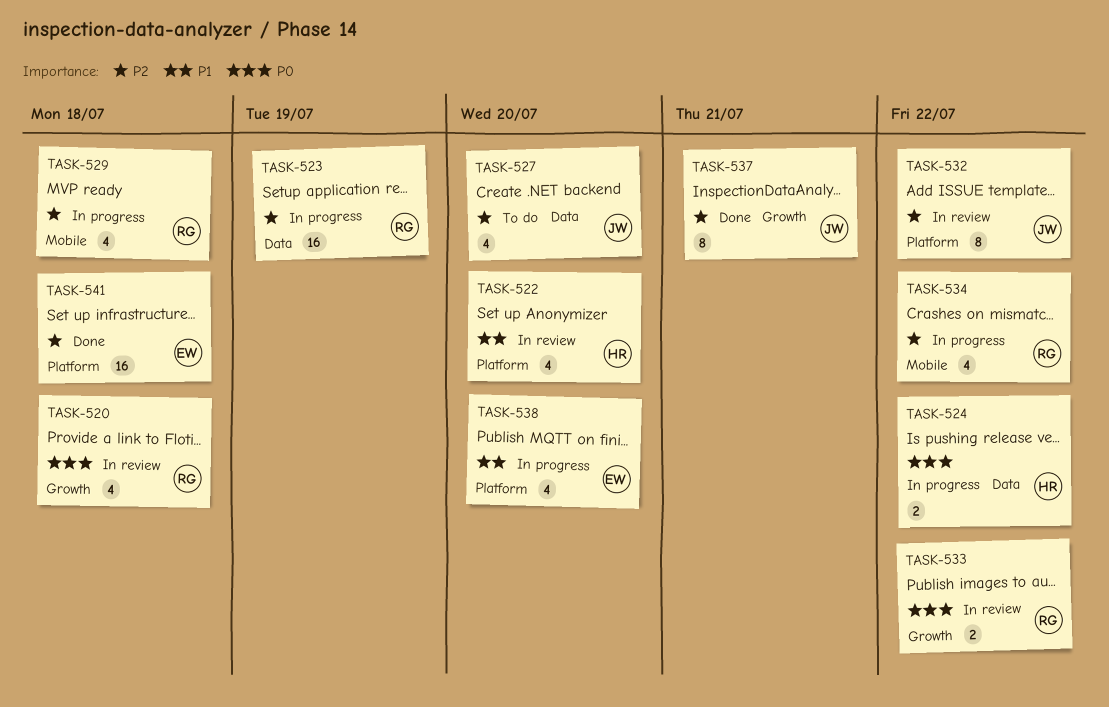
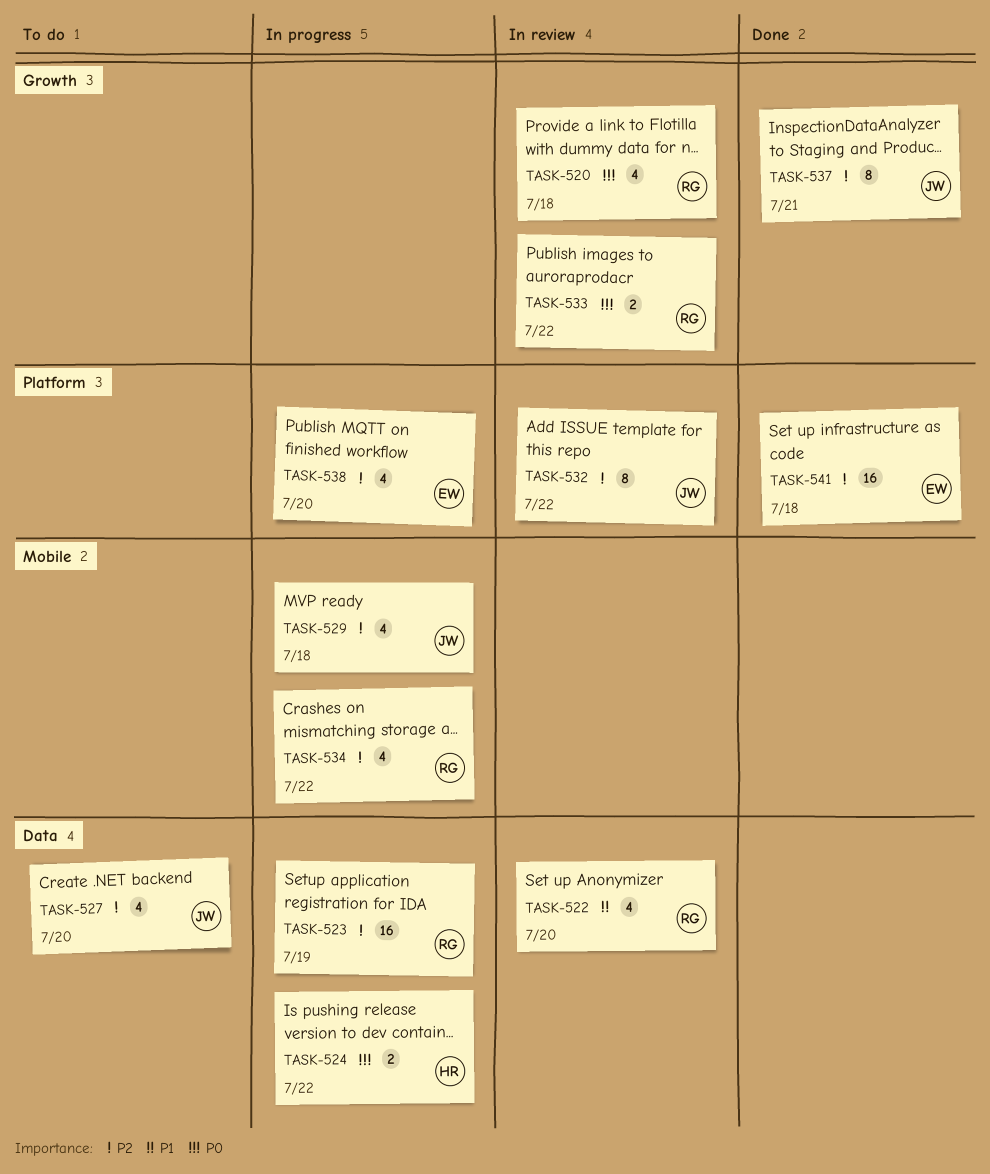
TASK-522, owner: HR -> RG
TASK-522, label: Platform -> Data
TASK-529, owner: RG -> JW
TASK-538, priority: P1 -> P2

